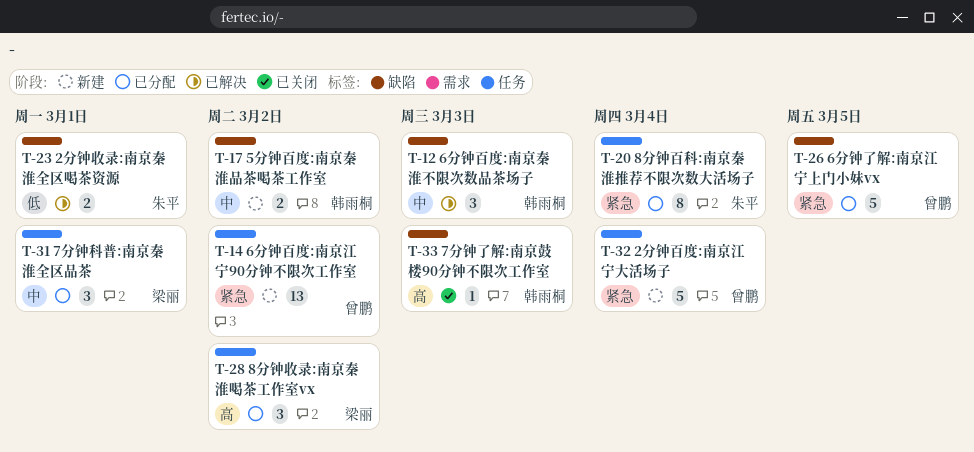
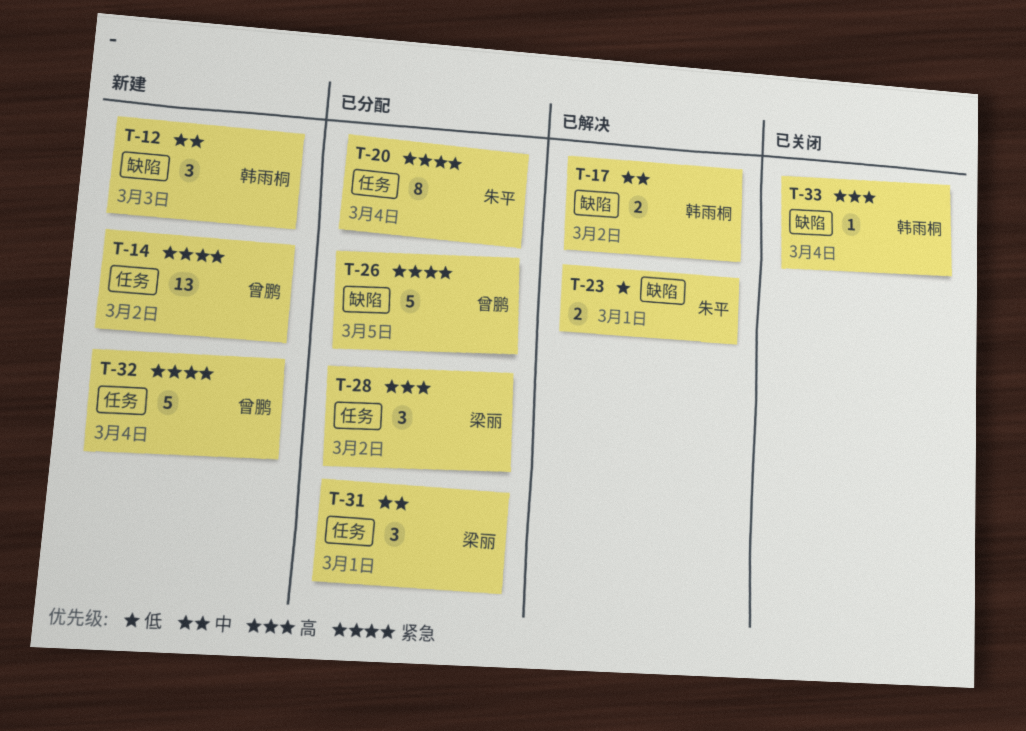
T-12, status: 已解决 -> 新建
T-17, status: 新建 -> 已解决
T-33, due: Mar 3 -> Mar 4

